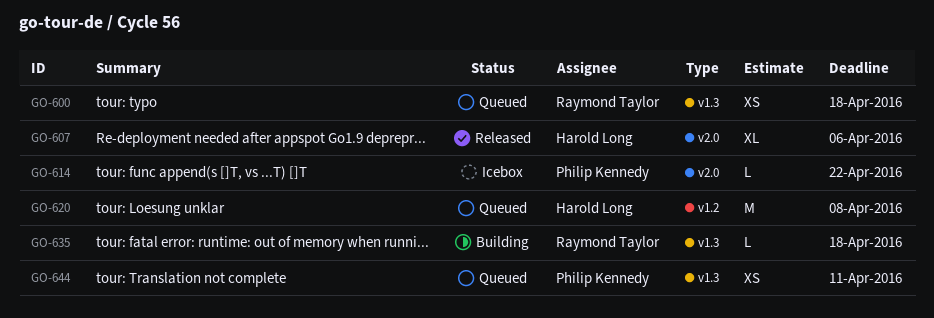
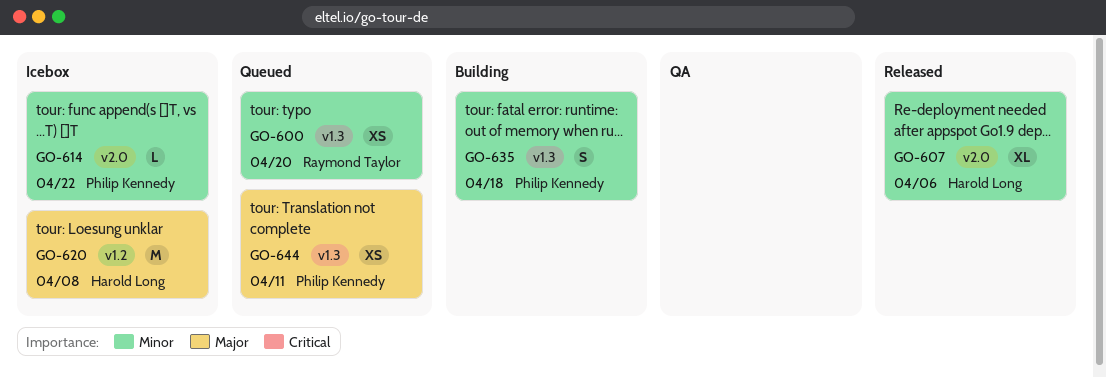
GO-600, due: Apr 18 -> Apr 20
GO-620, status: Queued -> Icebox
GO-635, owner: Raymond Taylor -> Philip Kennedy
GO-635, estimate: L -> S

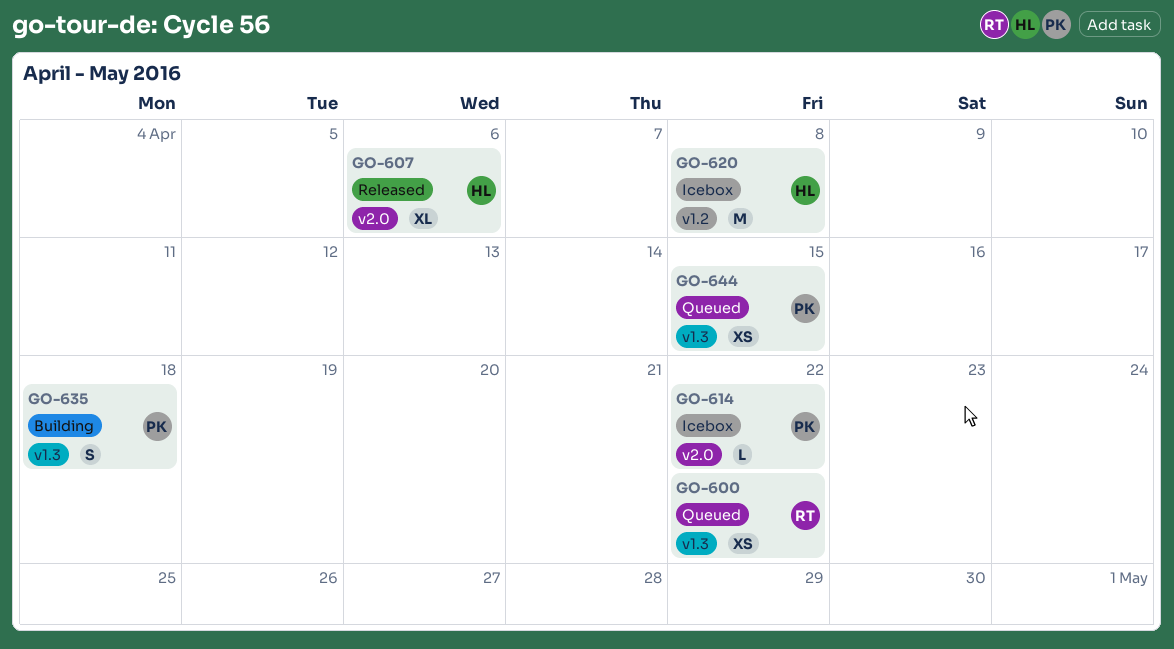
GO-600, due: Apr 20 -> Apr 22
GO-644, due: Apr 11 -> Apr 15

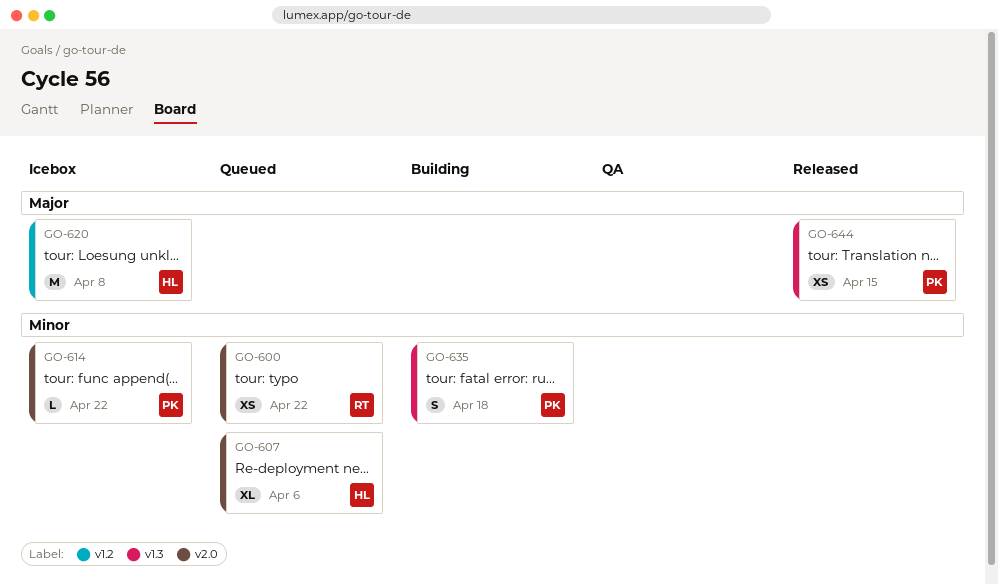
GO-600, label: v1.3 -> v2.0
GO-607, status: Released -> Queued
GO-644, status: Queued -> Released

